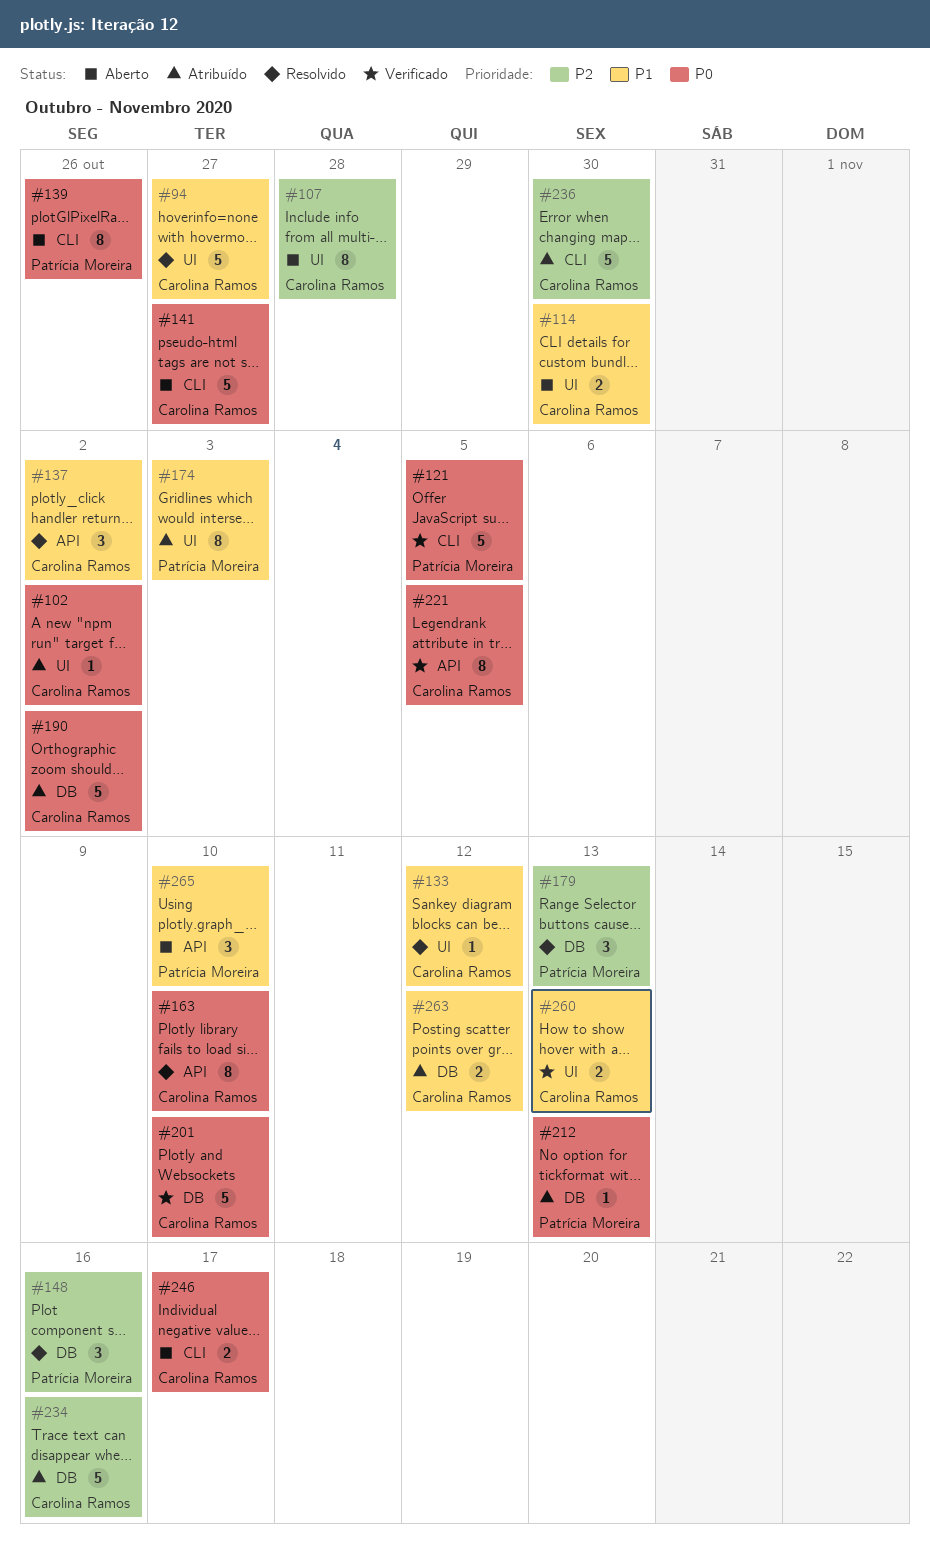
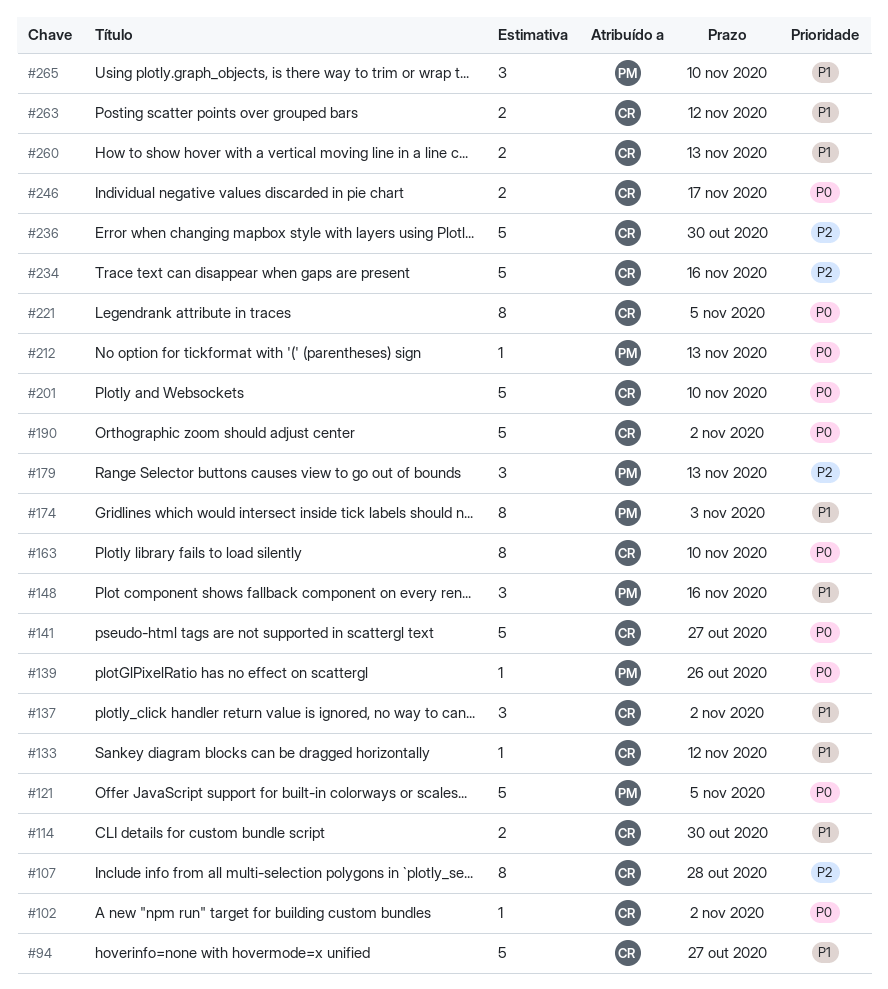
#139, estimate: 8 -> 1
#148, priority: P2 -> P1

